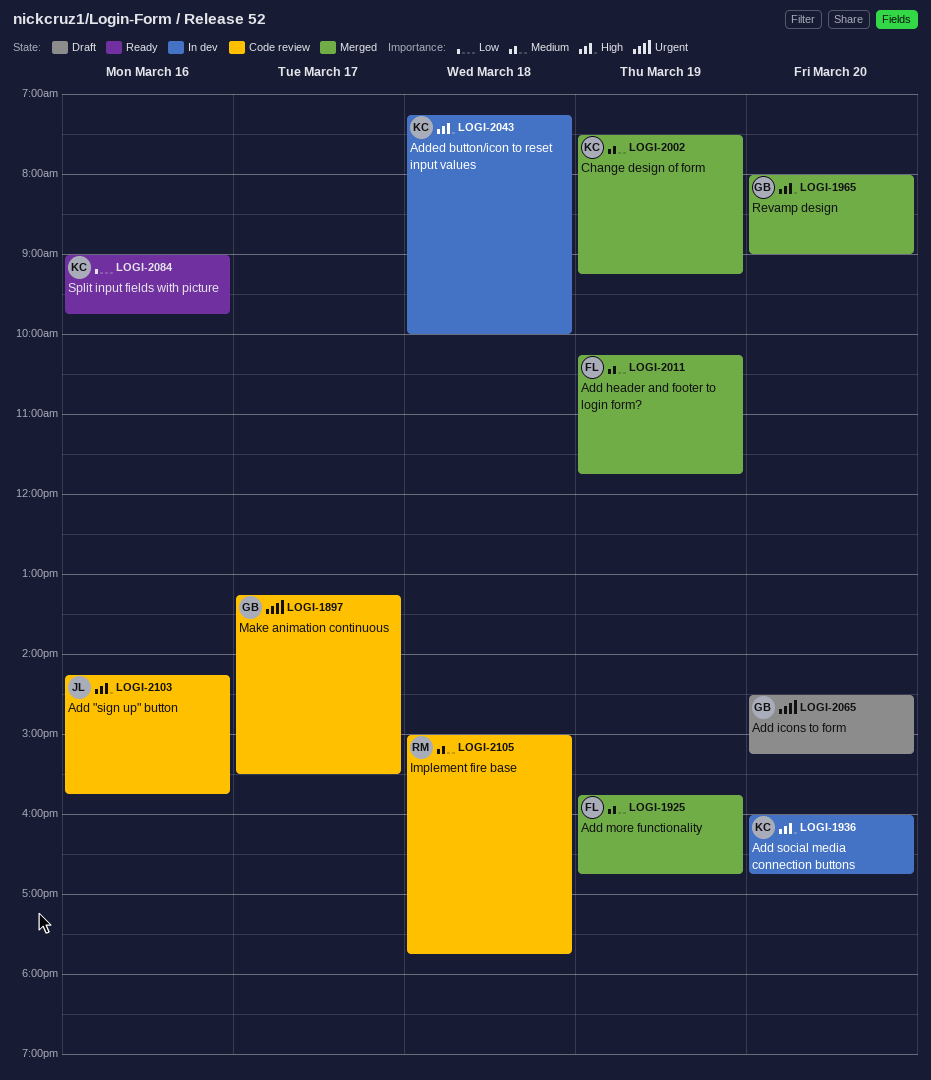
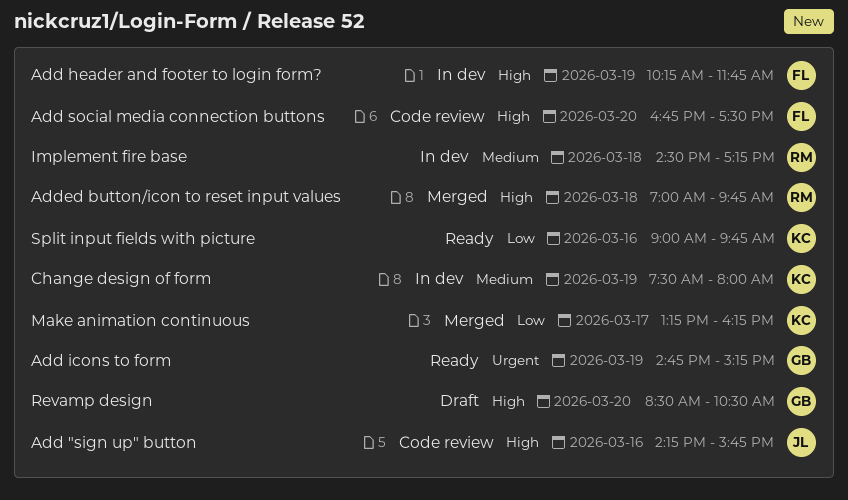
Add header and footer to login form?, status: Merged -> In dev
Add header and footer to login form?, priority: Medium -> High
Add icons to form, status: Draft -> Ready
Add icons to form, day: Mar 20 -> Mar 19
Add icons to form, begins: 14:30 -> 14:45
Add more functionality: present -> none
Add social media connection buttons, status: In dev -> Code review
Add social media connection buttons, owner: KC -> FL
Add social media connection buttons, begins: 16:00 -> 16:45
Add social media connection buttons, ends: 16:45 -> 17:30
Added button/icon to reset input values, status: In dev -> Merged
Added button/icon to reset input values, owner: KC -> RM
Added button/icon to reset input values, begins: 07:15 -> 07:00
Added button/icon to reset input values, ends: 10:00 -> 09:45
Change design of form, status: Merged -> In dev
Change design of form, ends: 09:15 -> 08:00
Implement fire base, status: Code review -> In dev
Implement fire base, begins: 15:00 -> 14:30
Implement fire base, ends: 17:45 -> 17:15
Make animation continuous, status: Code review -> Merged
Make animation continuous, owner: GB -> KC
Make animation continuous, priority: Urgent -> Low
Make animation continuous, ends: 15:30 -> 16:15
Revamp design, status: Merged -> Draft
Revamp design, begins: 08:00 -> 08:30
Revamp design, ends: 09:00 -> 10:30

